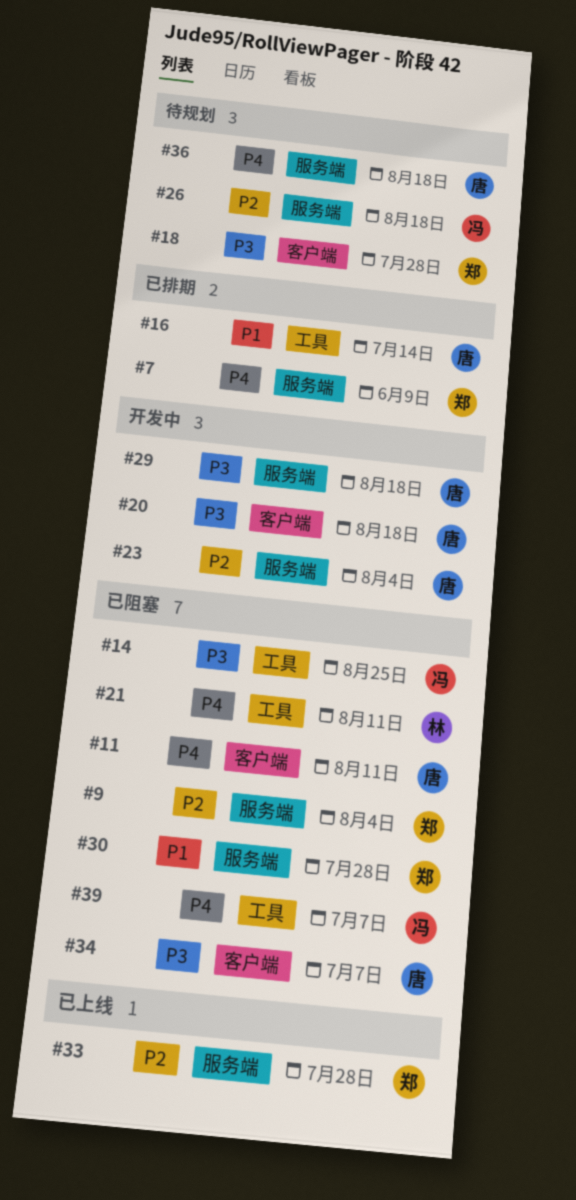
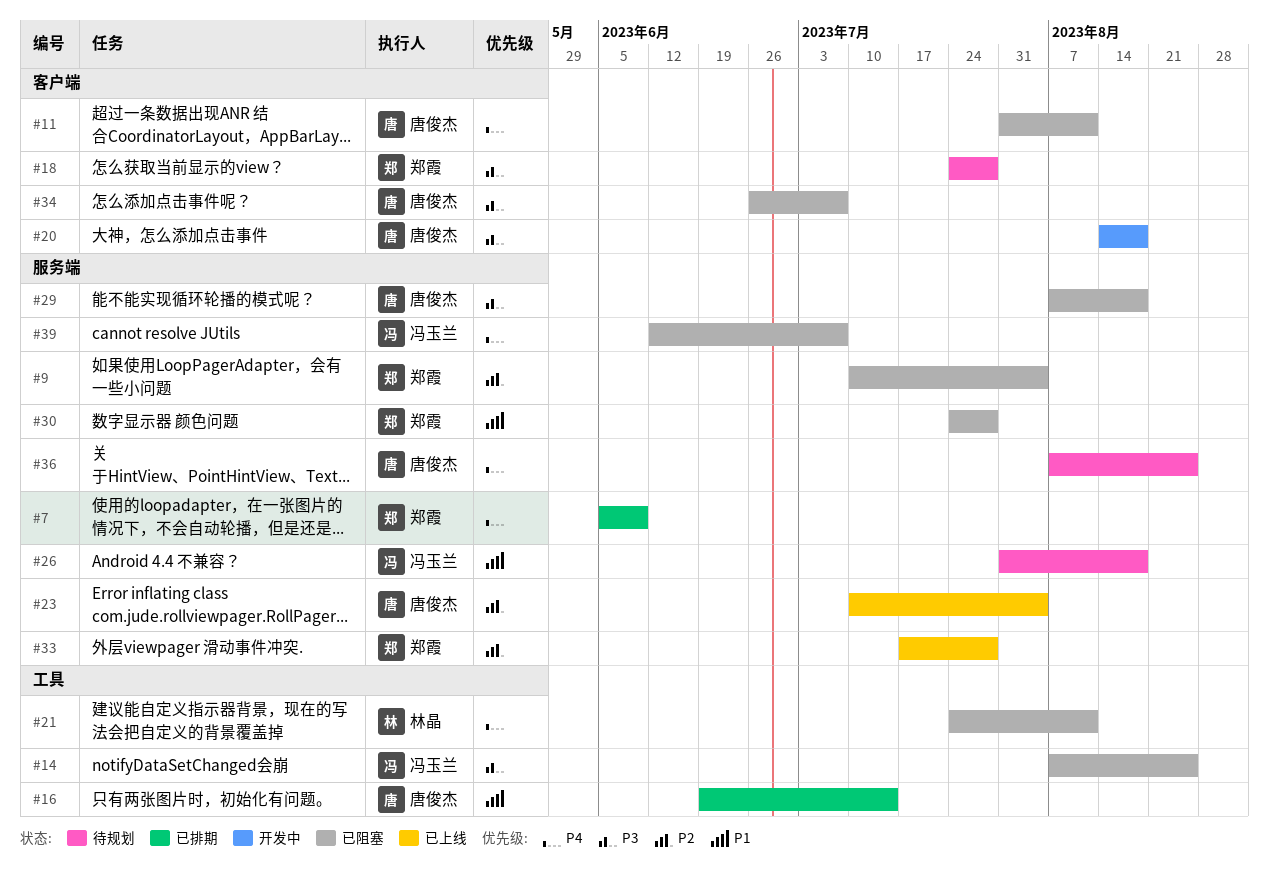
#23, status: 开发中 -> 已上线
#26, priority: P2 -> P1
#29, status: 开发中 -> 已阻塞
#36, due: Aug 18 -> Aug 25
#39, label: 工具 -> 服务端

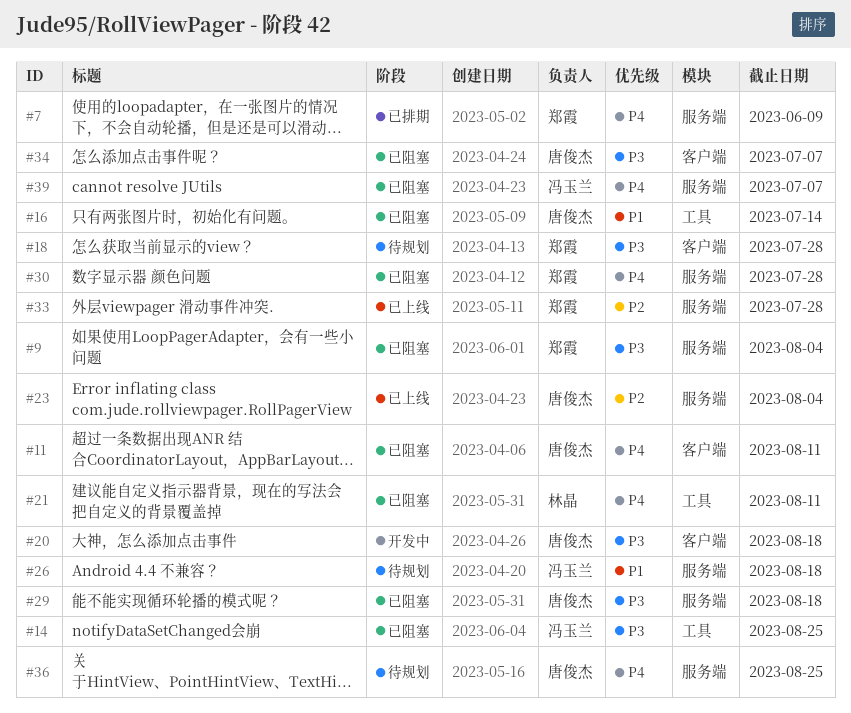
#9, priority: P2 -> P3
#16, status: 已排期 -> 已阻塞
#30, priority: P1 -> P4

